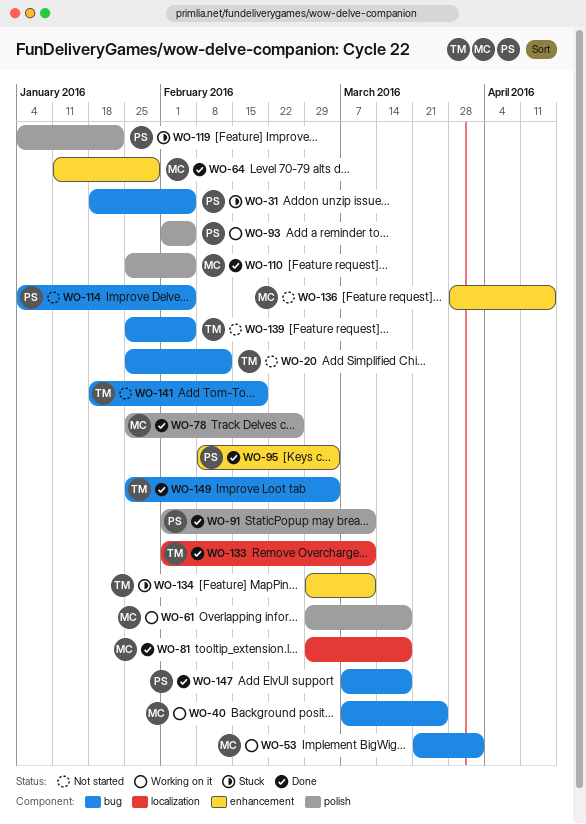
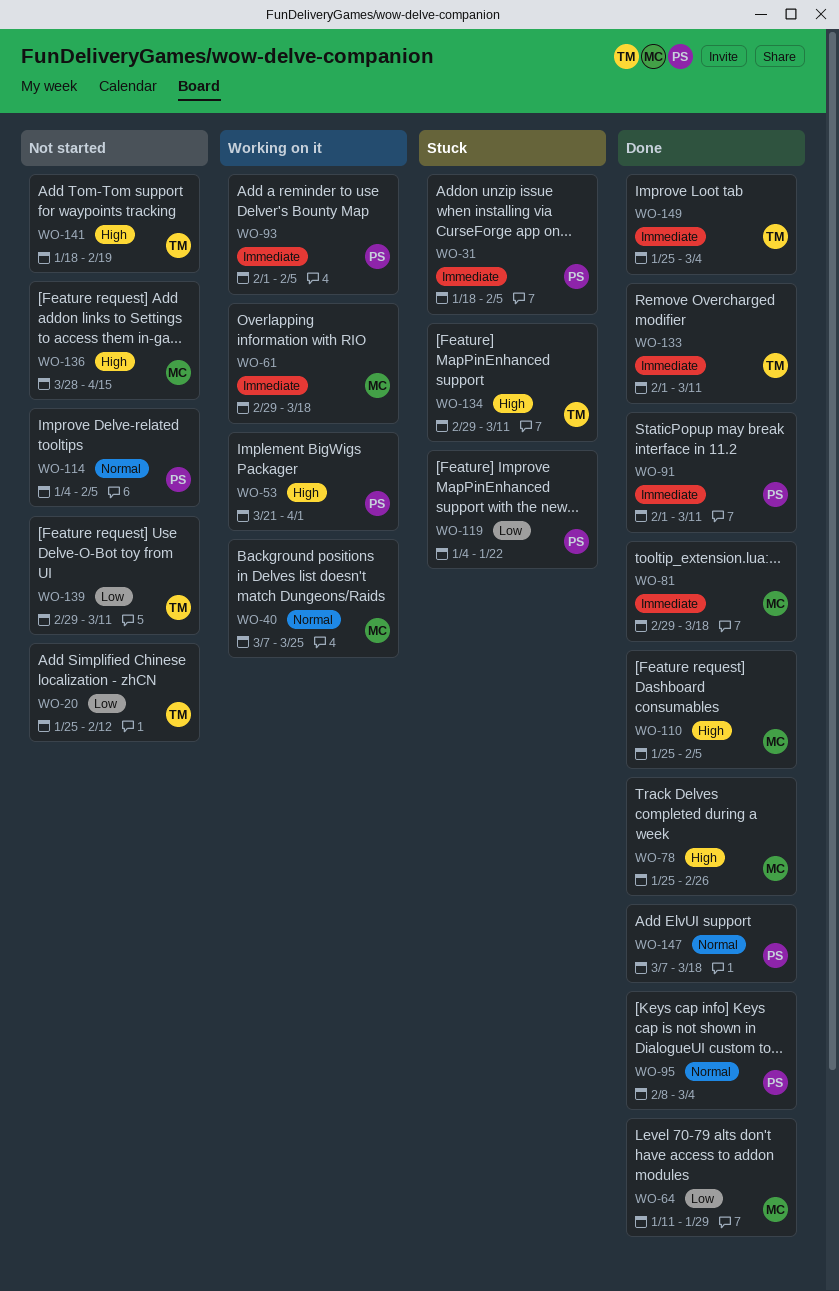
WO-53, owner: MC -> PS
WO-139, start: Jan 25 -> Feb 29
WO-139, due: Feb 5 -> Mar 11

